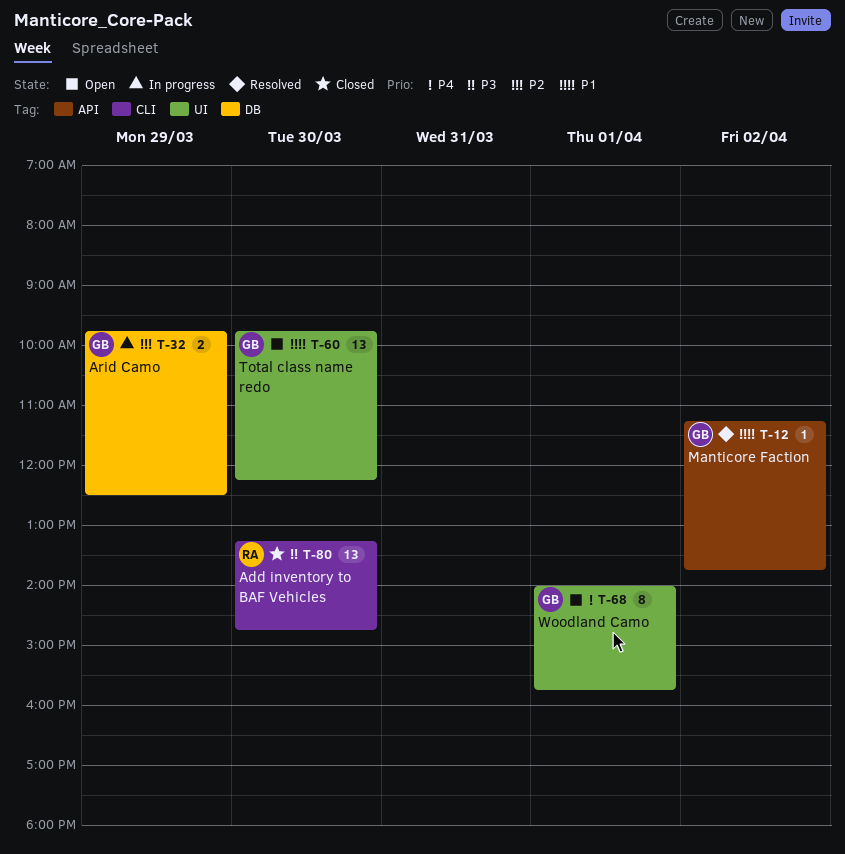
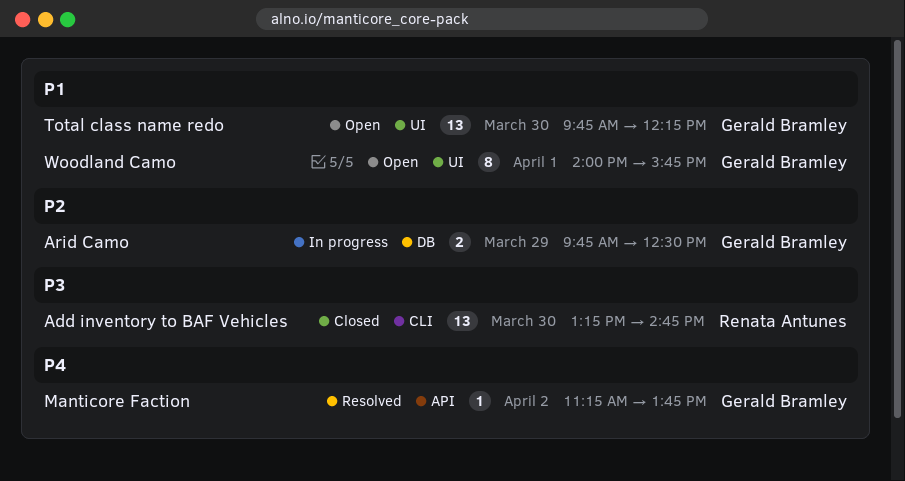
Manticore Faction, priority: P1 -> P4
Woodland Camo, priority: P4 -> P1

